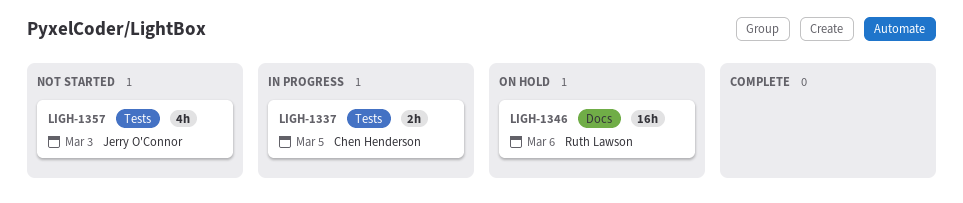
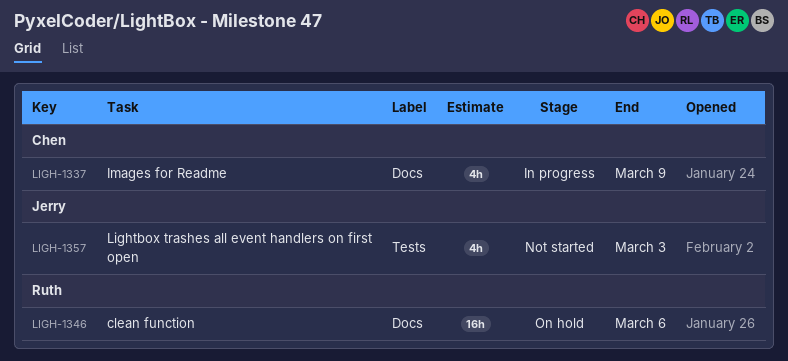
LIGH-1337, label: Tests -> Docs
LIGH-1337, estimate: 2h -> 4h
LIGH-1337, due: Mar 5 -> Mar 9

